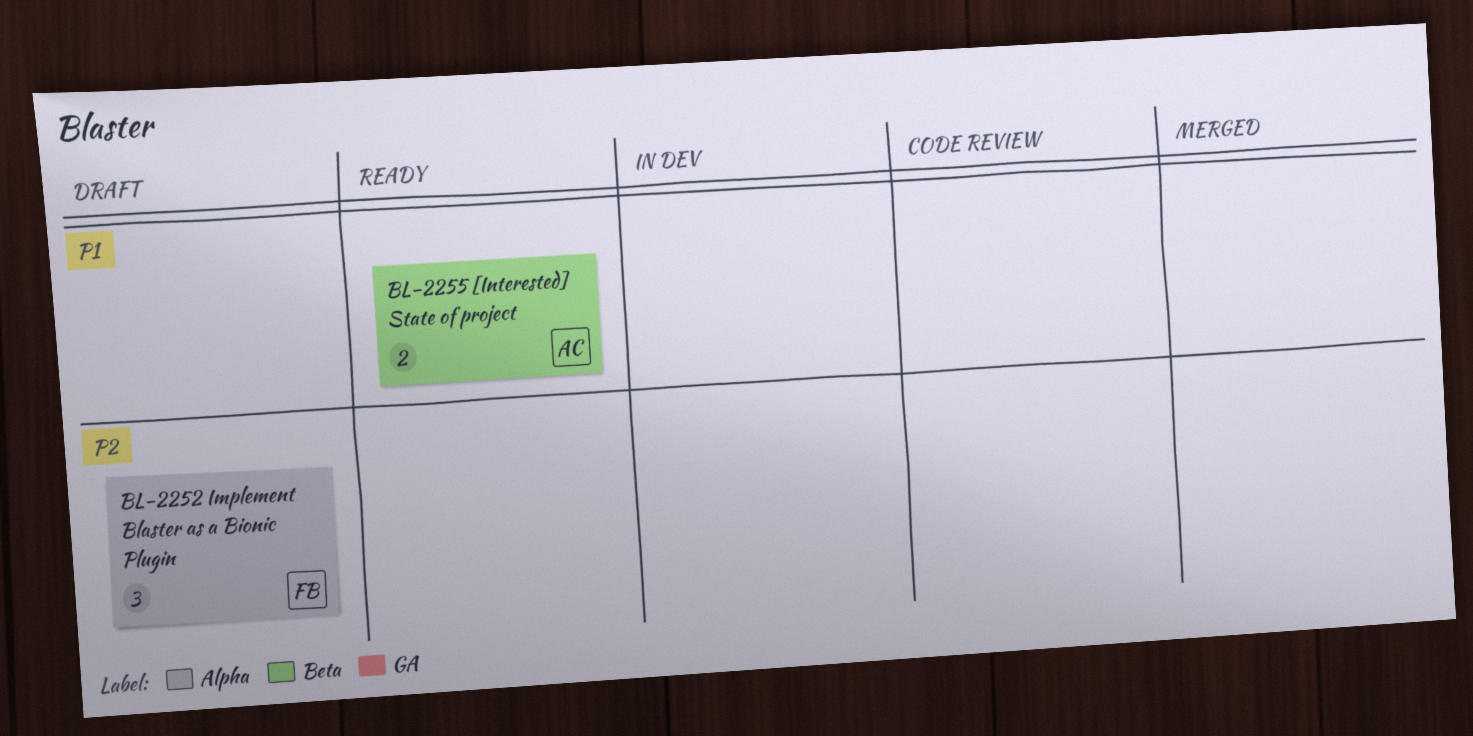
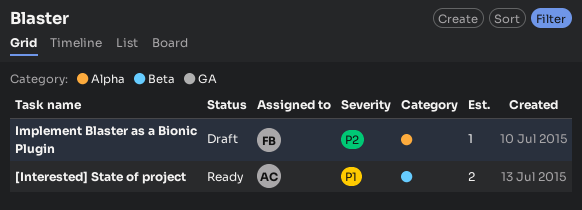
Implement Blaster as a Bionic Plugin, estimate: 3 -> 1

